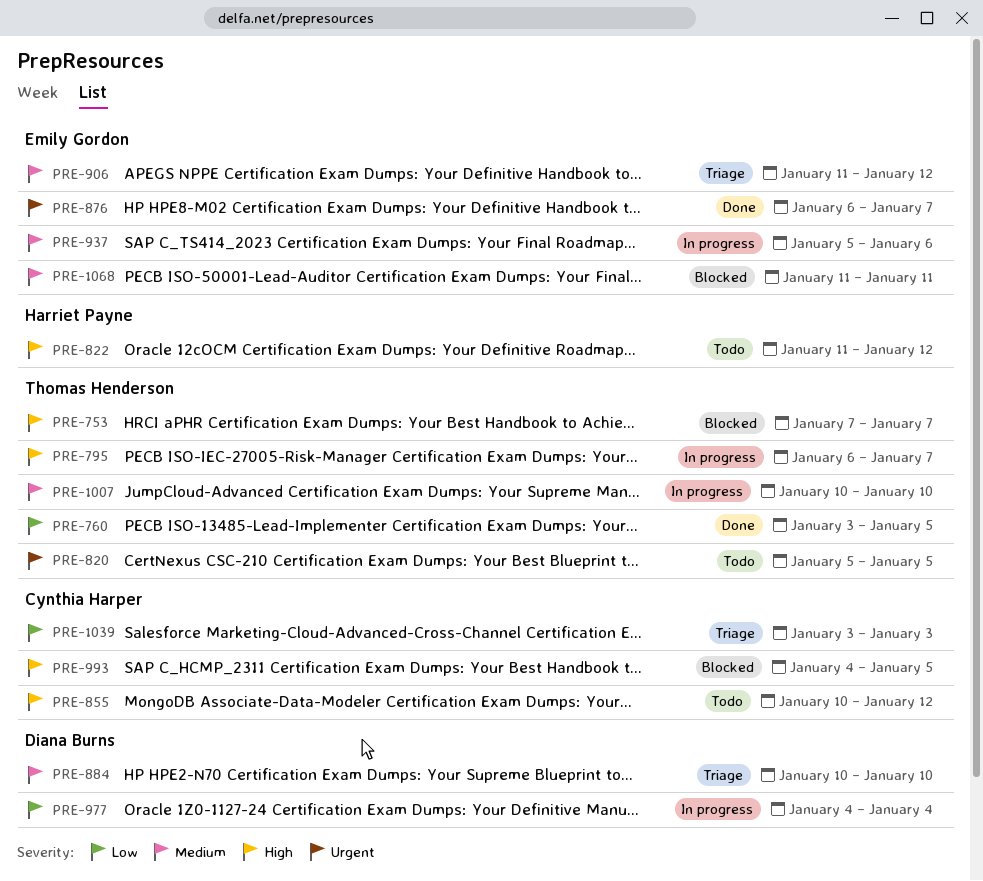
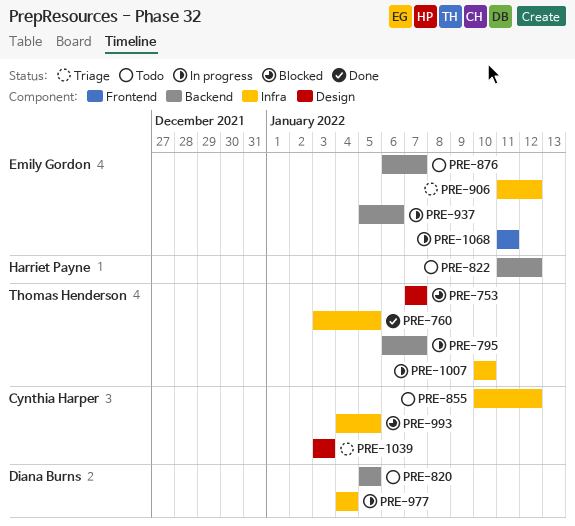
PRE-820, owner: Thomas Henderson -> Diana Burns
PRE-876, status: Done -> Todo
PRE-884: present -> none
PRE-1068, status: Blocked -> In progress

